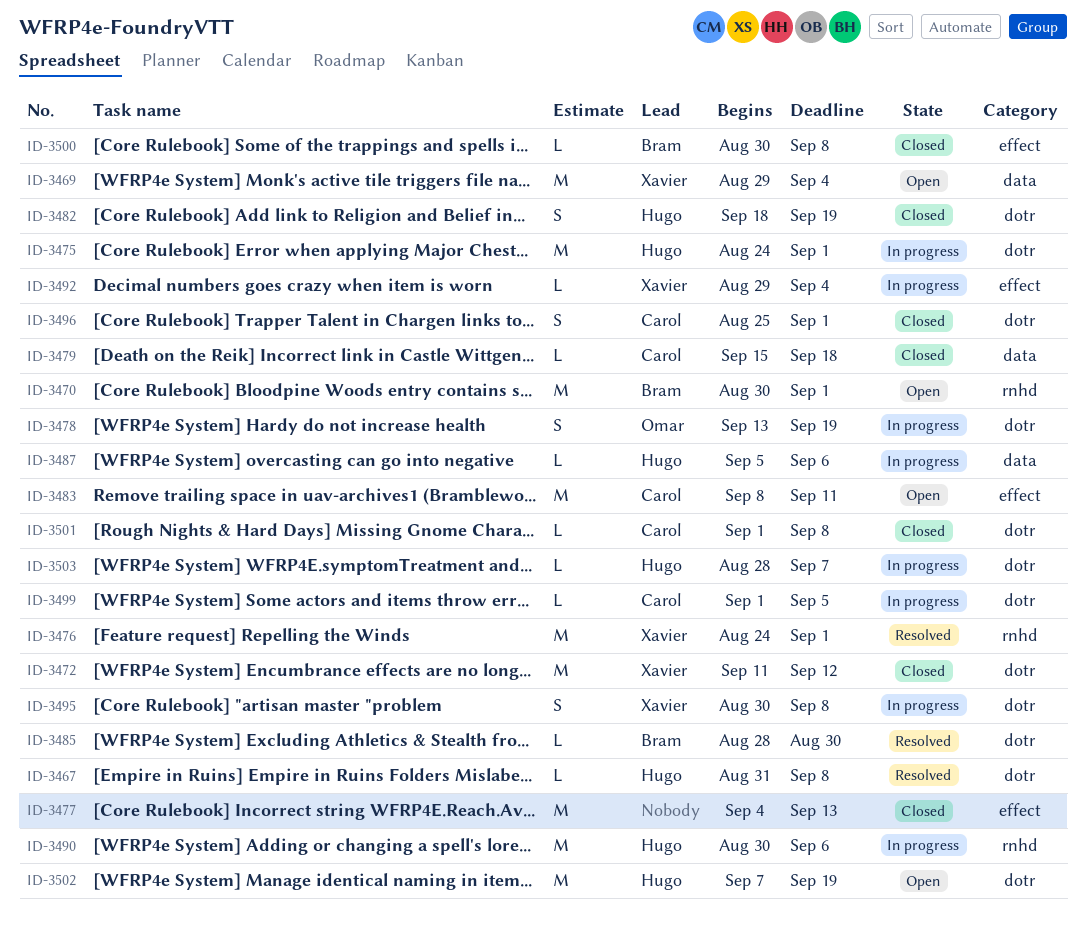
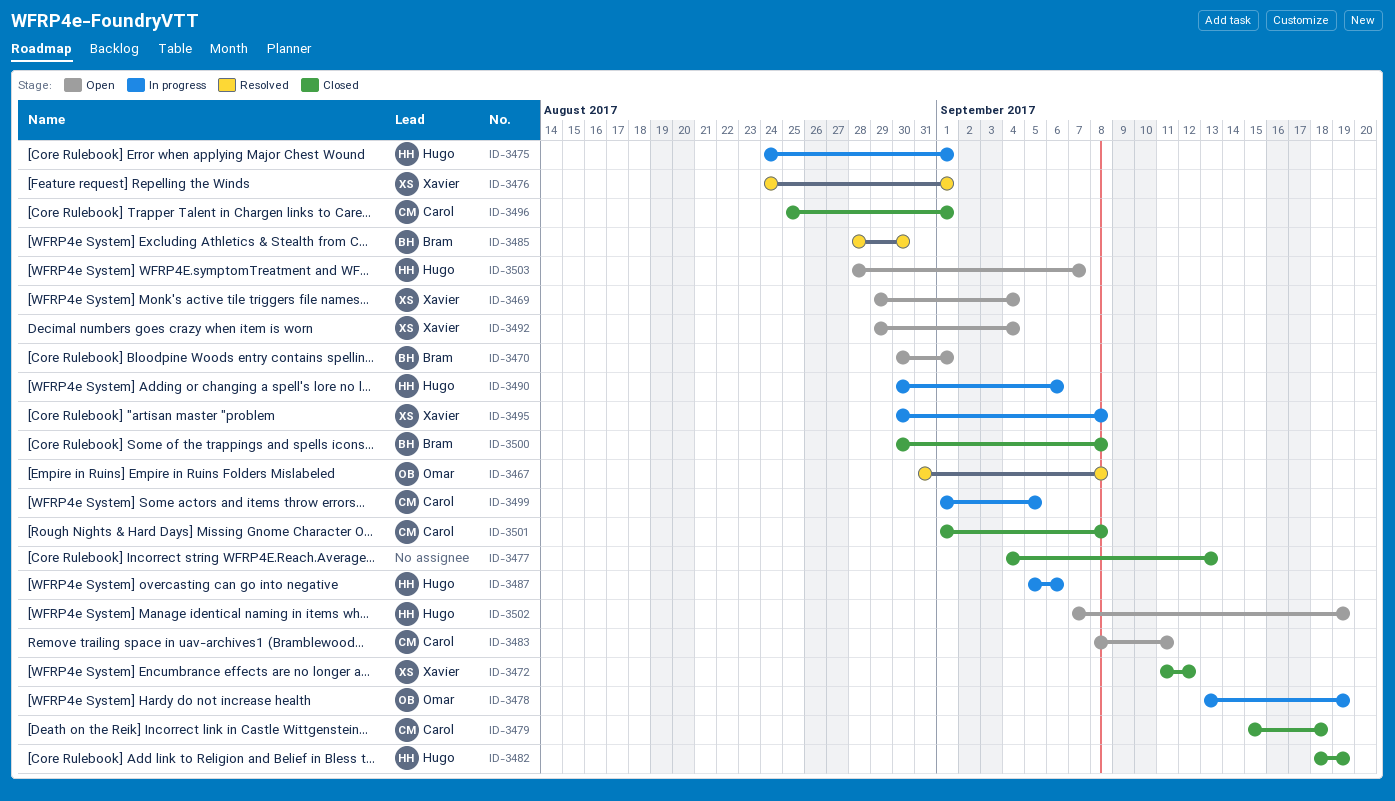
ID-3467, owner: Hugo -> Omar
ID-3492, status: In progress -> Open
ID-3503, status: In progress -> Open

